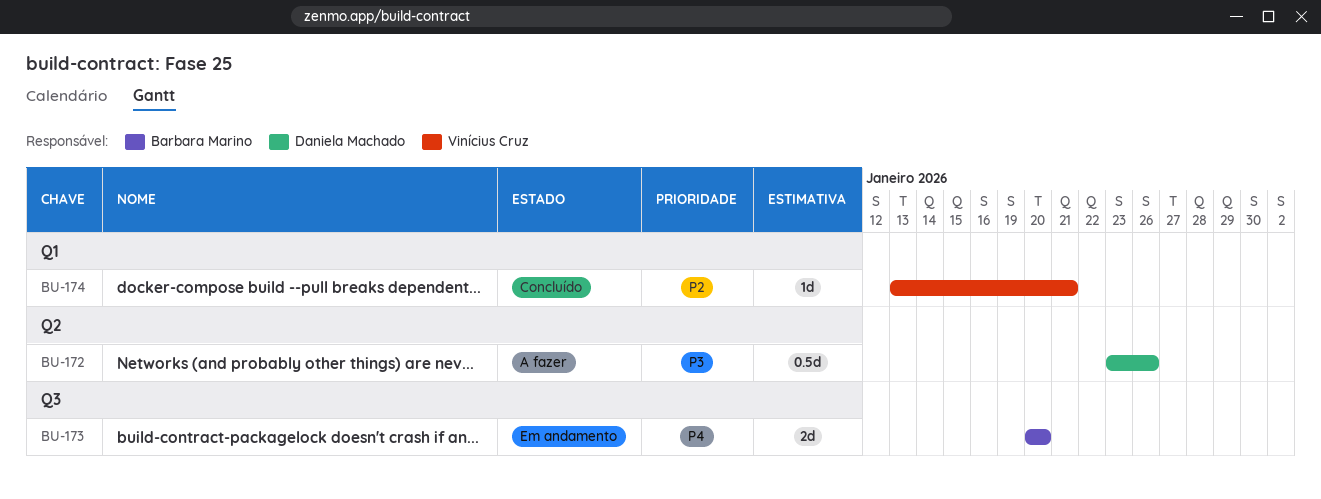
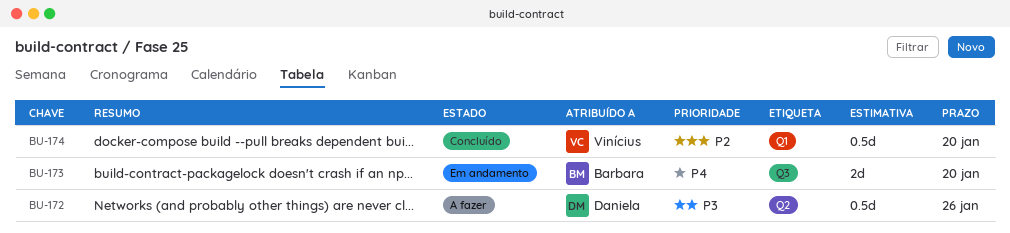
BU-174, estimate: 1d -> 0.5d
BU-174, due: Jan 21 -> Jan 20

